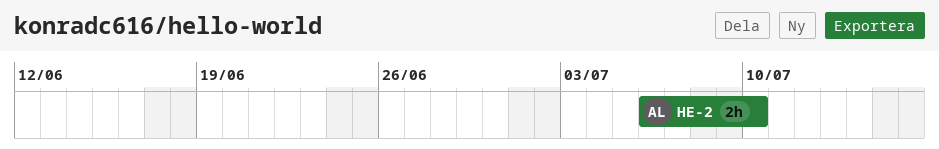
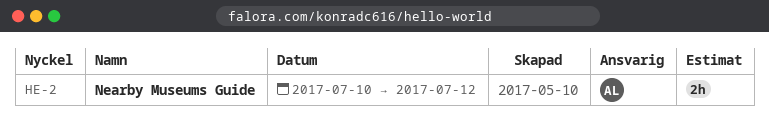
HE-2, start: Jul 6 -> Jul 10
HE-2, due: Jul 10 -> Jul 12

